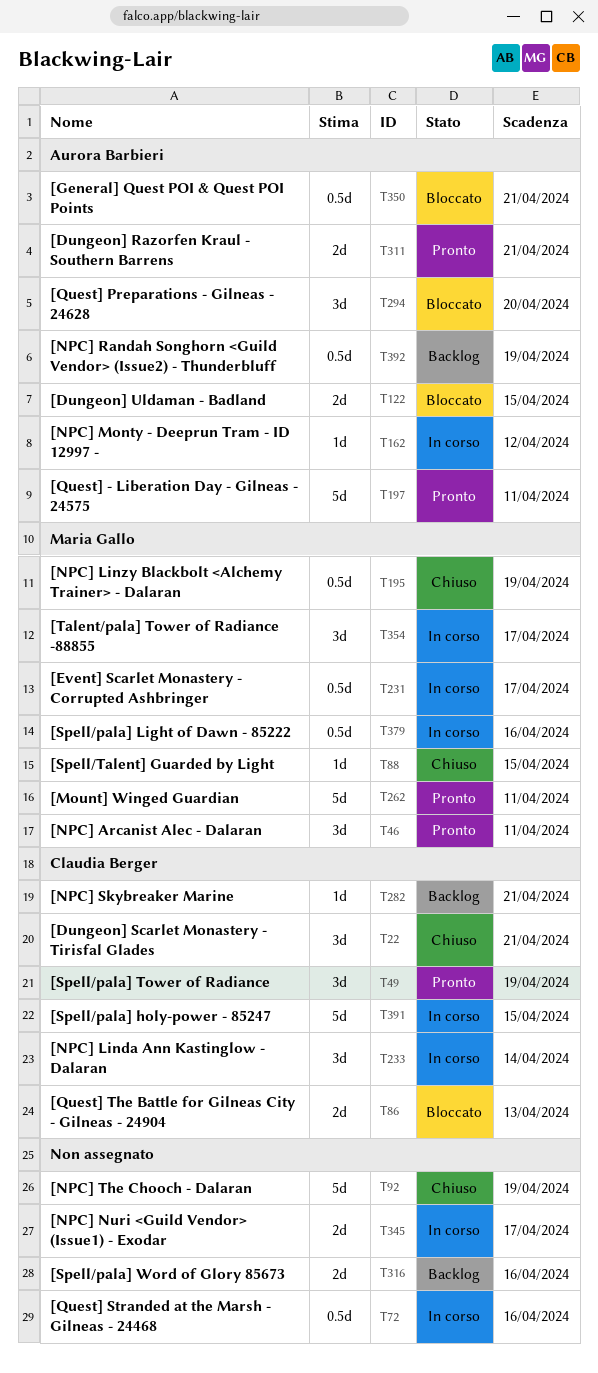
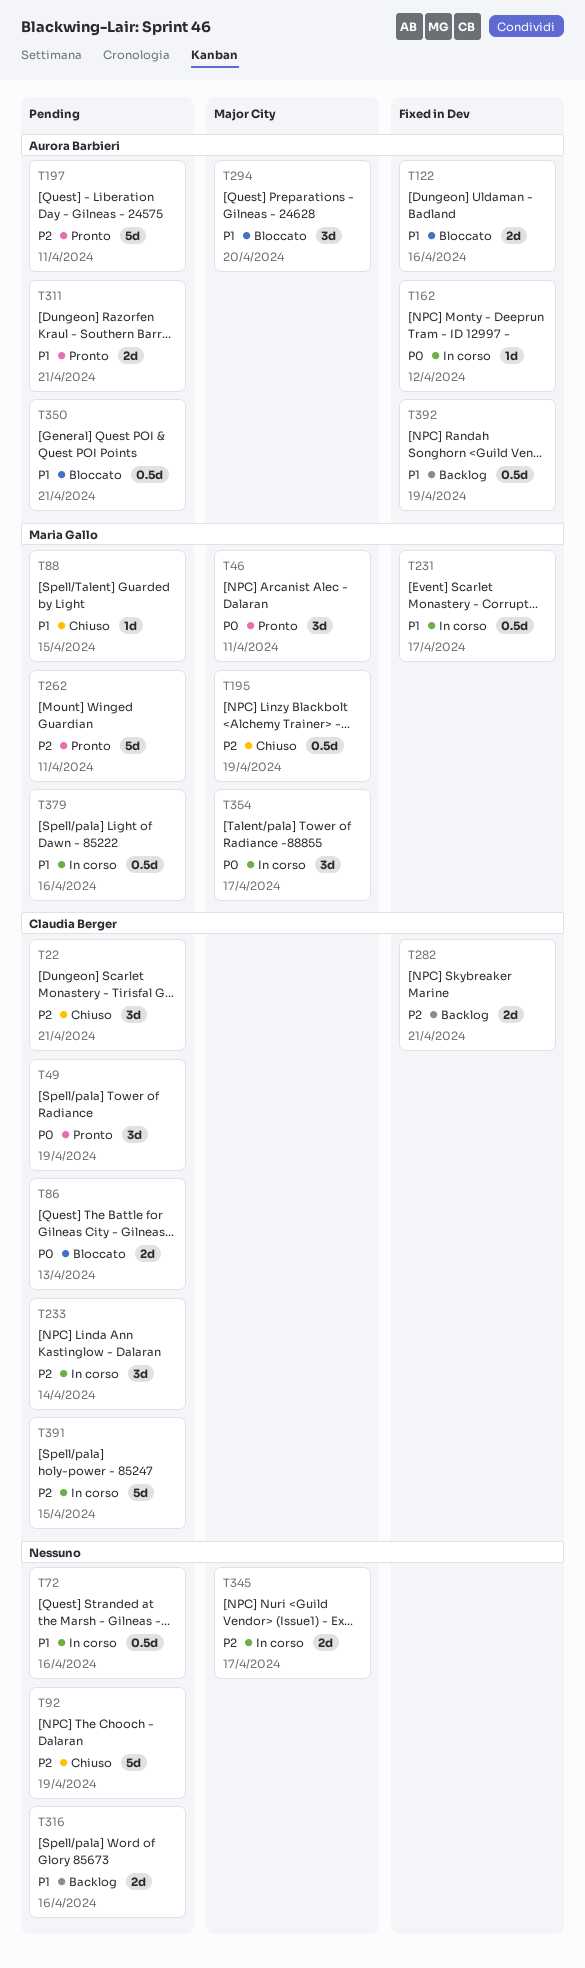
T122, due: Apr 15 -> Apr 16
T282, estimate: 1d -> 2d

